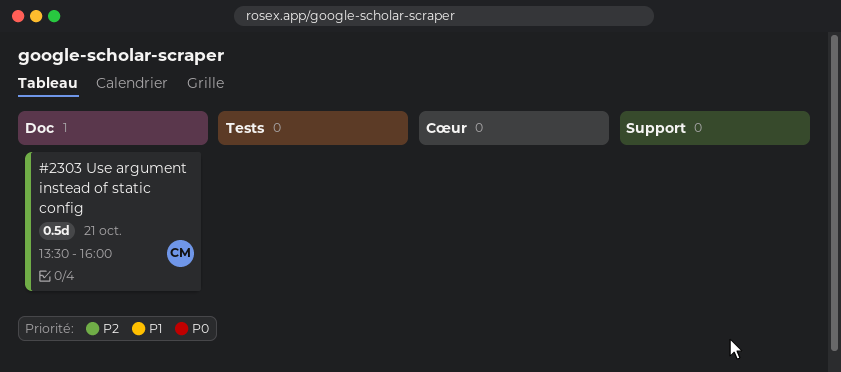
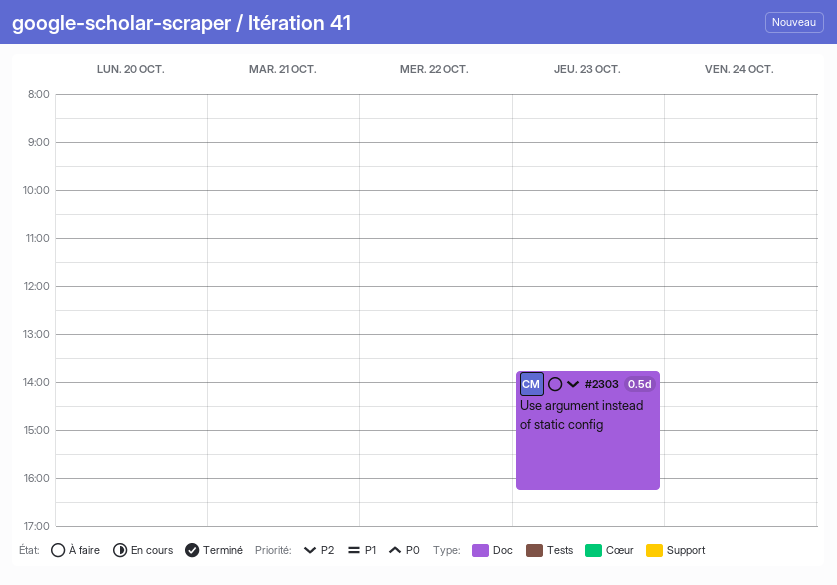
#2303, day: Oct 21 -> Oct 23
#2303, begins: 13:30 -> 13:45
#2303, ends: 16:00 -> 16:15

